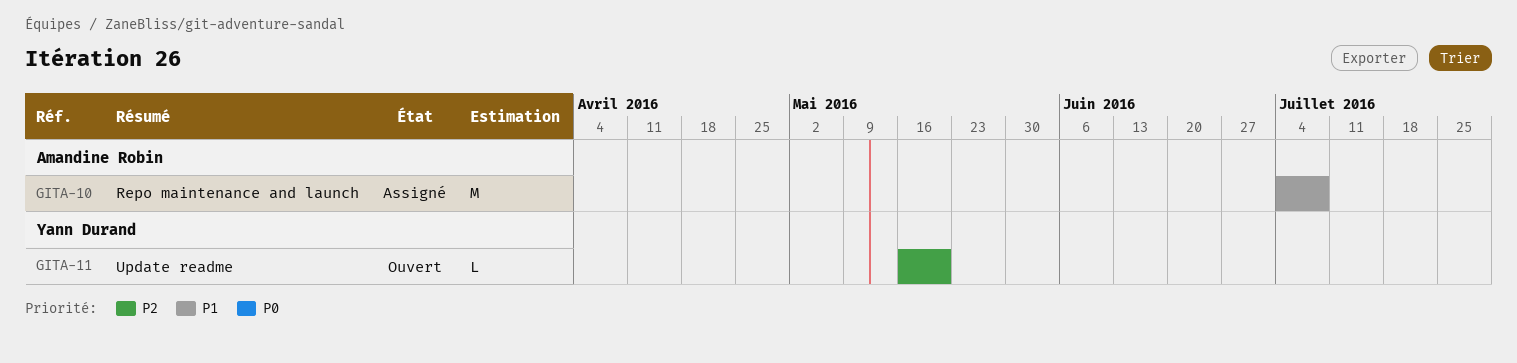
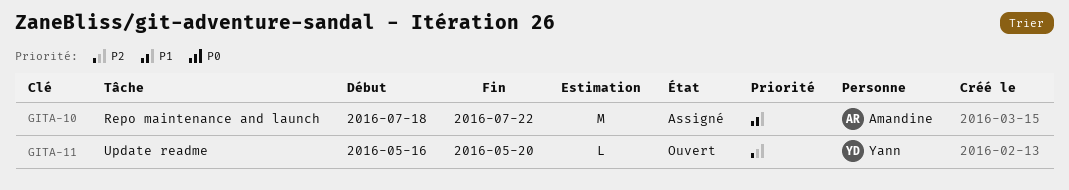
GITA-10, start: Jul 4 -> Jul 18
GITA-10, due: Jul 8 -> Jul 22

